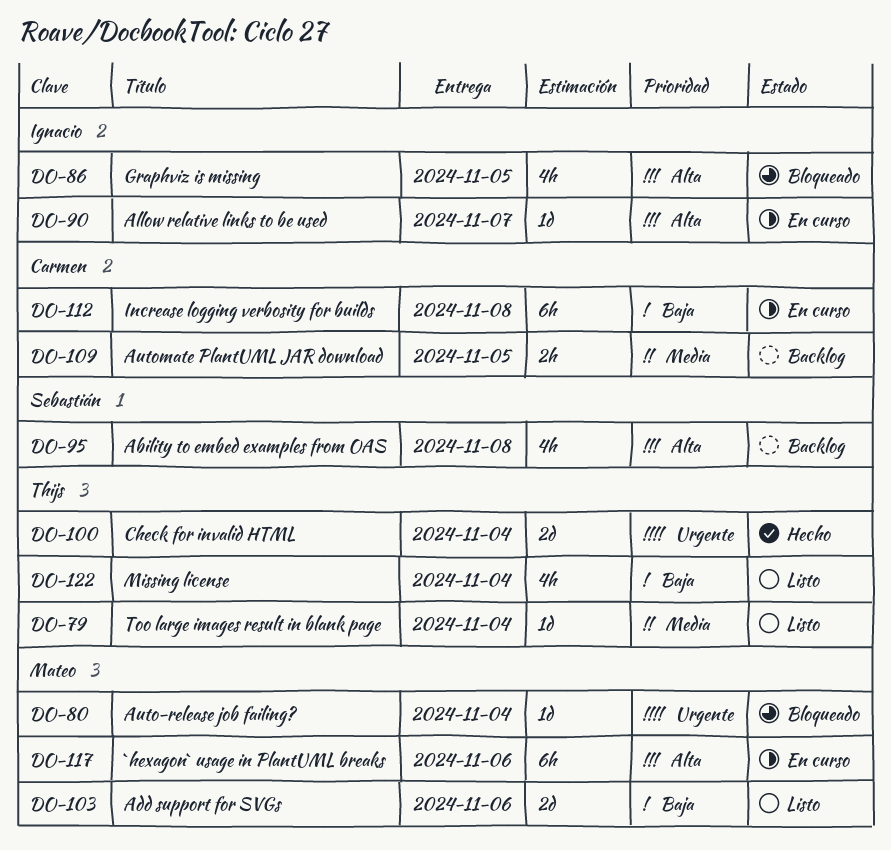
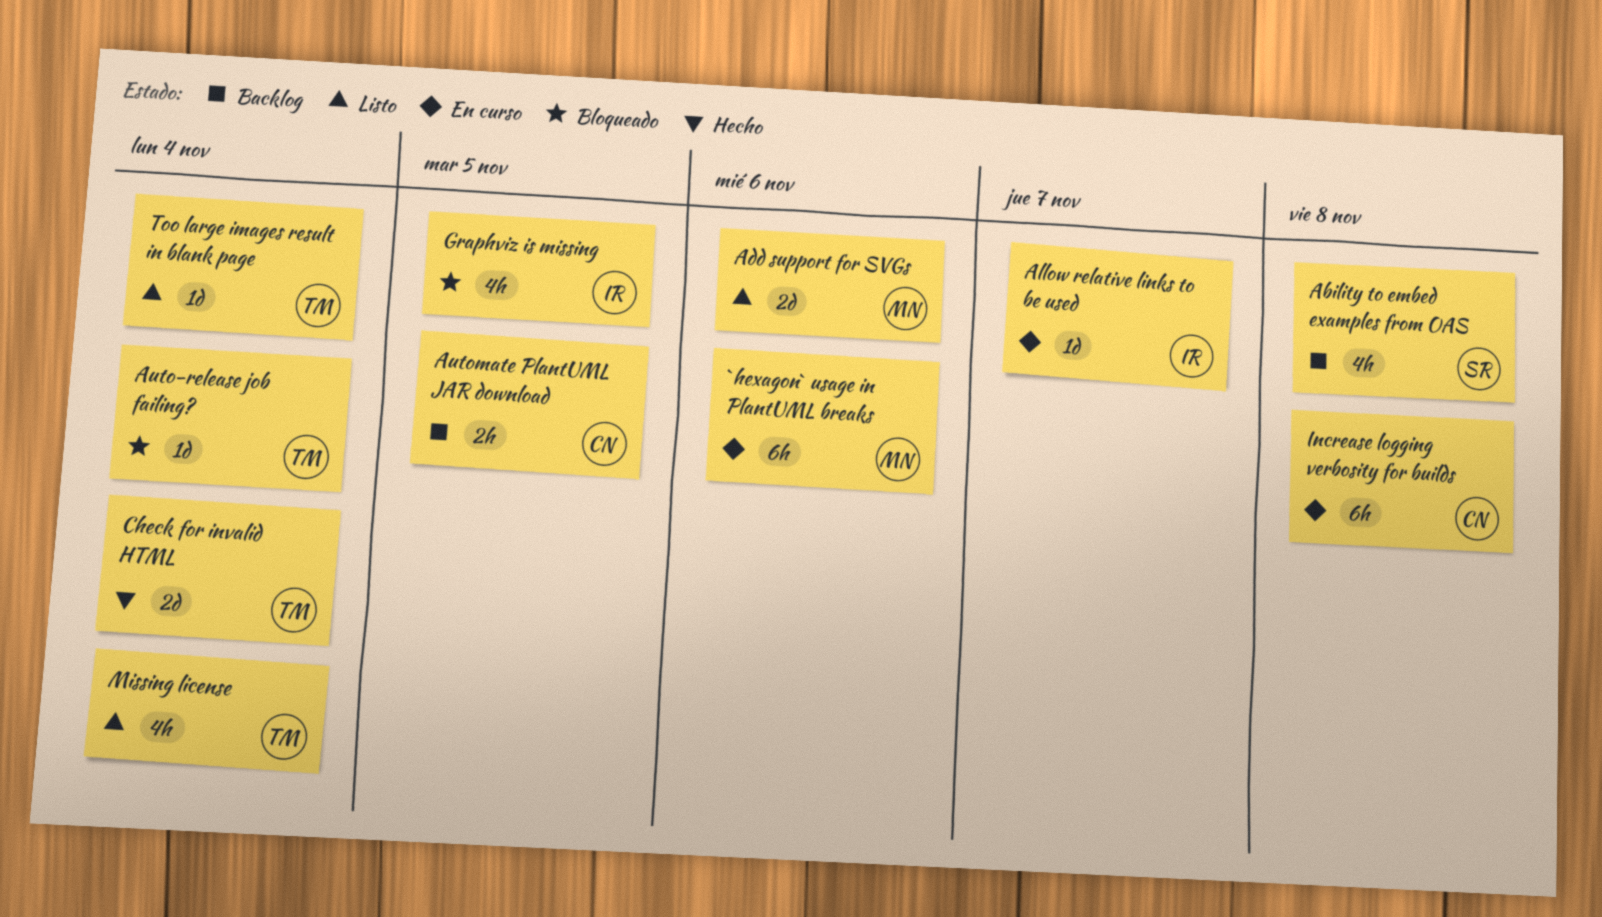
Auto-release job failing?, owner: Mateo -> Thijs

